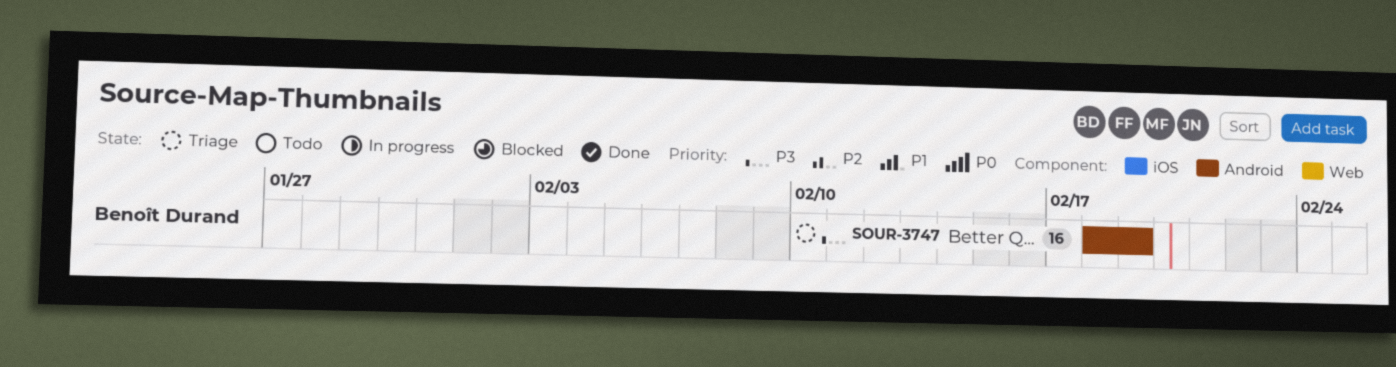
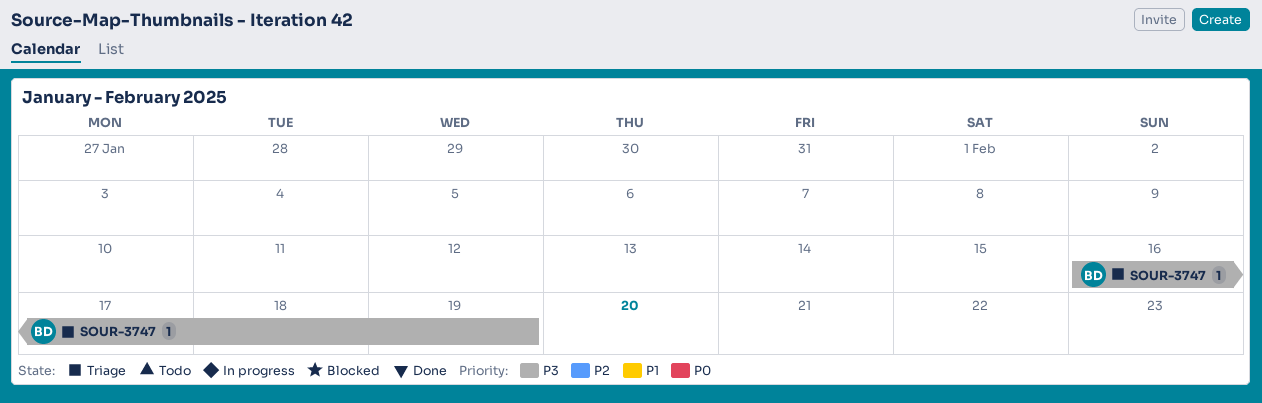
SOUR-3747, estimate: 16 -> 1
SOUR-3747, start: Feb 18 -> Feb 16

